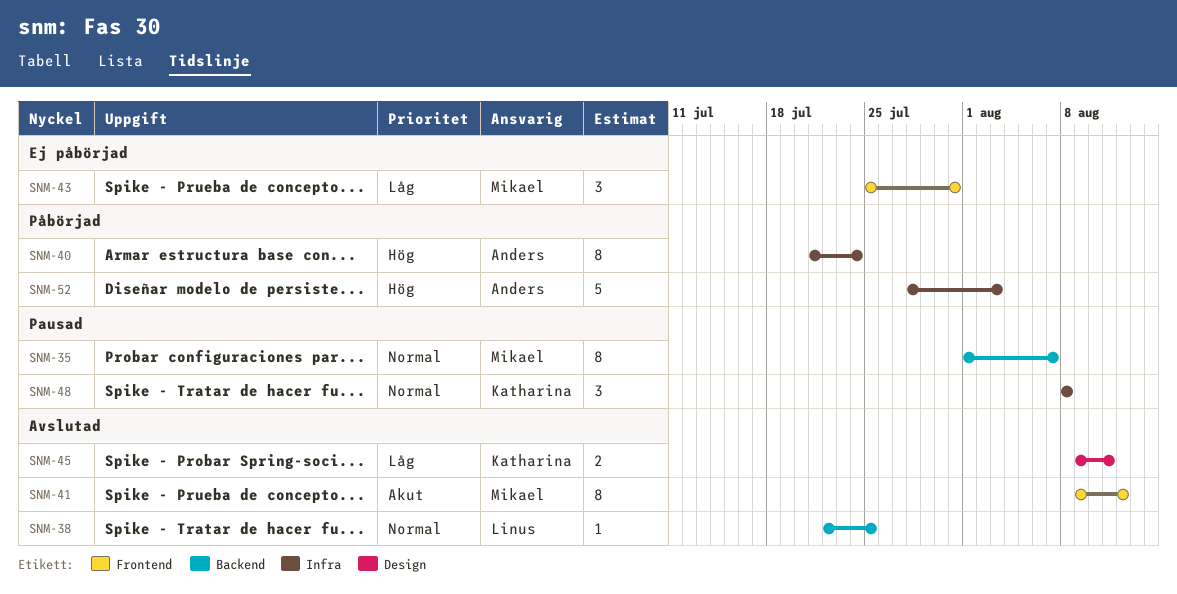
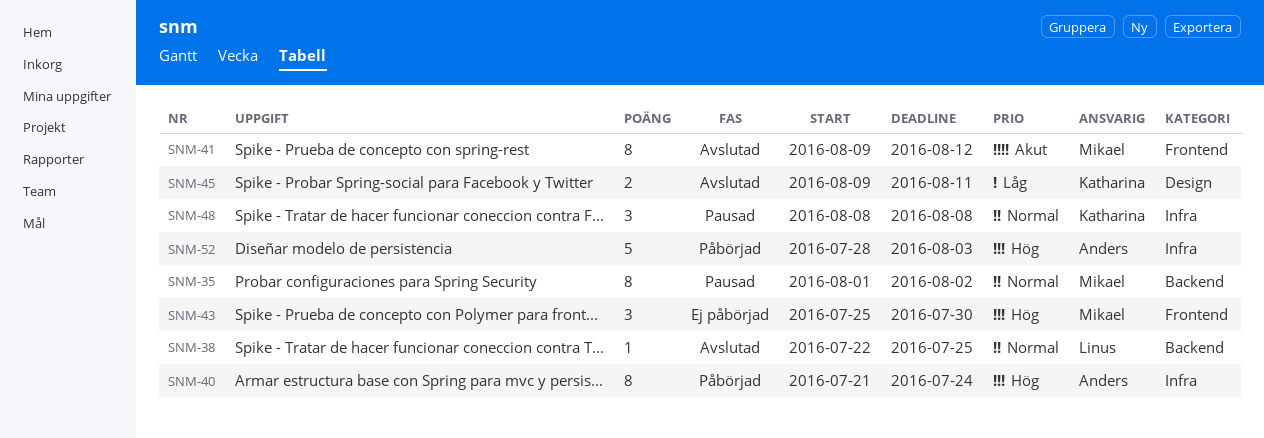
SNM-35, due: Aug 7 -> Aug 2
SNM-43, priority: Låg -> Hög
SNM-43, due: Jul 31 -> Jul 30

